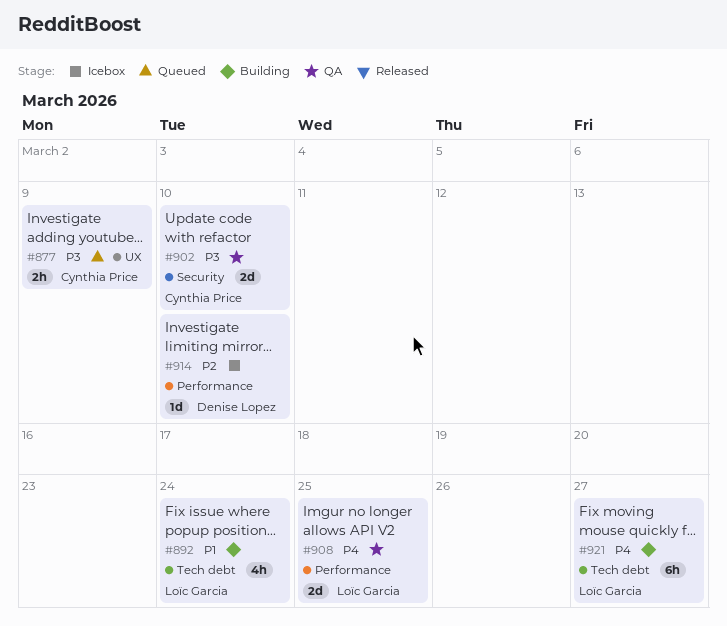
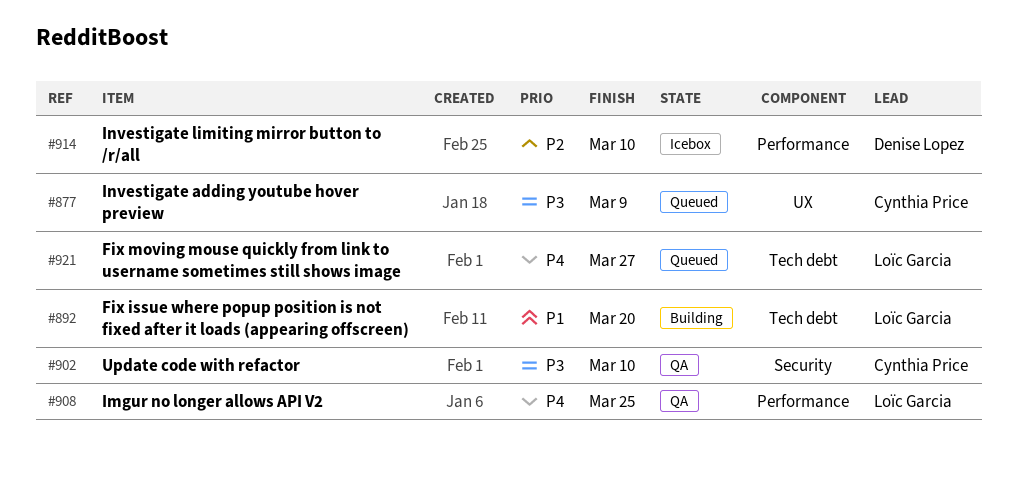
#892, due: Mar 24 -> Mar 20
#921, status: Building -> Queued

